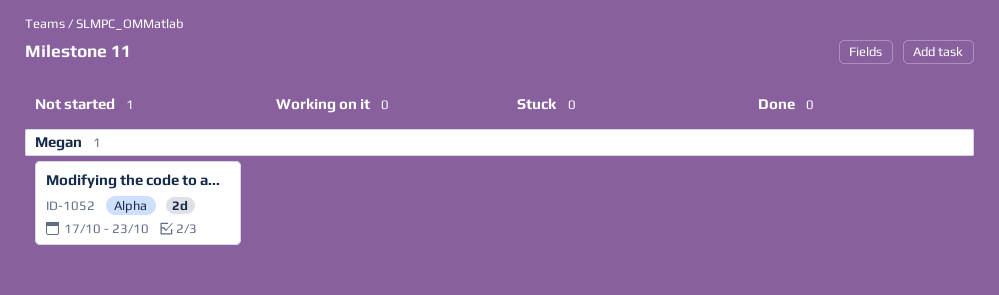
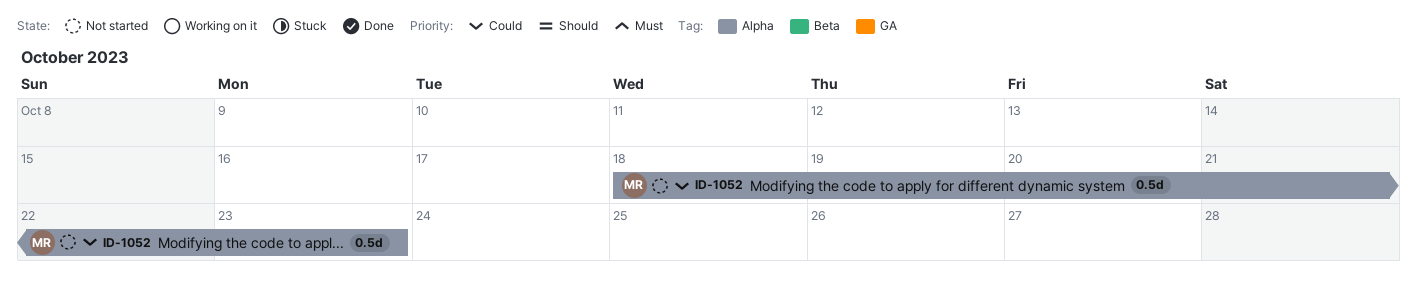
ID-1052, estimate: 2d -> 0.5d
ID-1052, start: Oct 17 -> Oct 18

